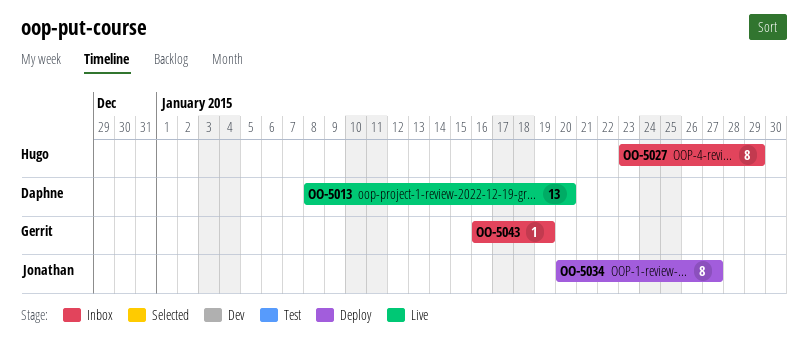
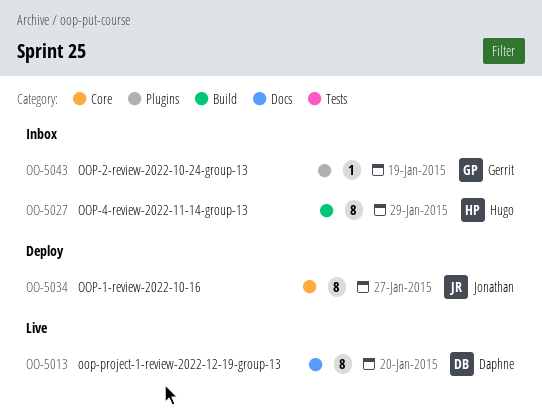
OO-5013, estimate: 13 -> 8

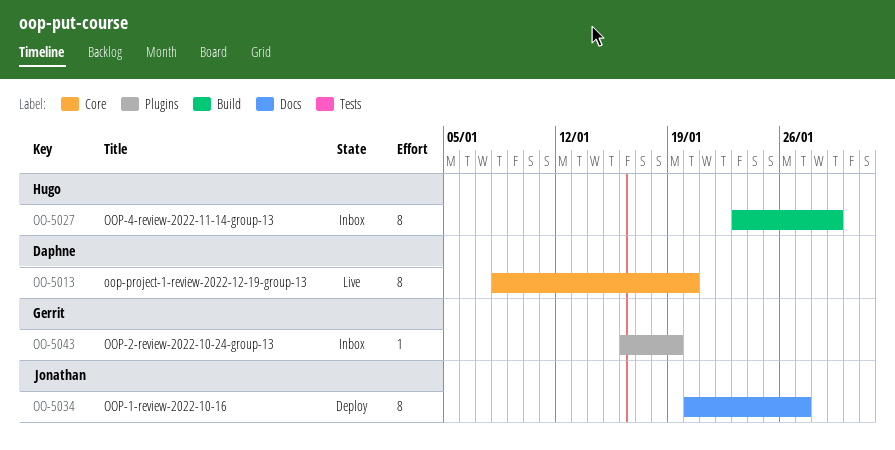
OO-5013, label: Docs -> Core
OO-5034, label: Core -> Docs

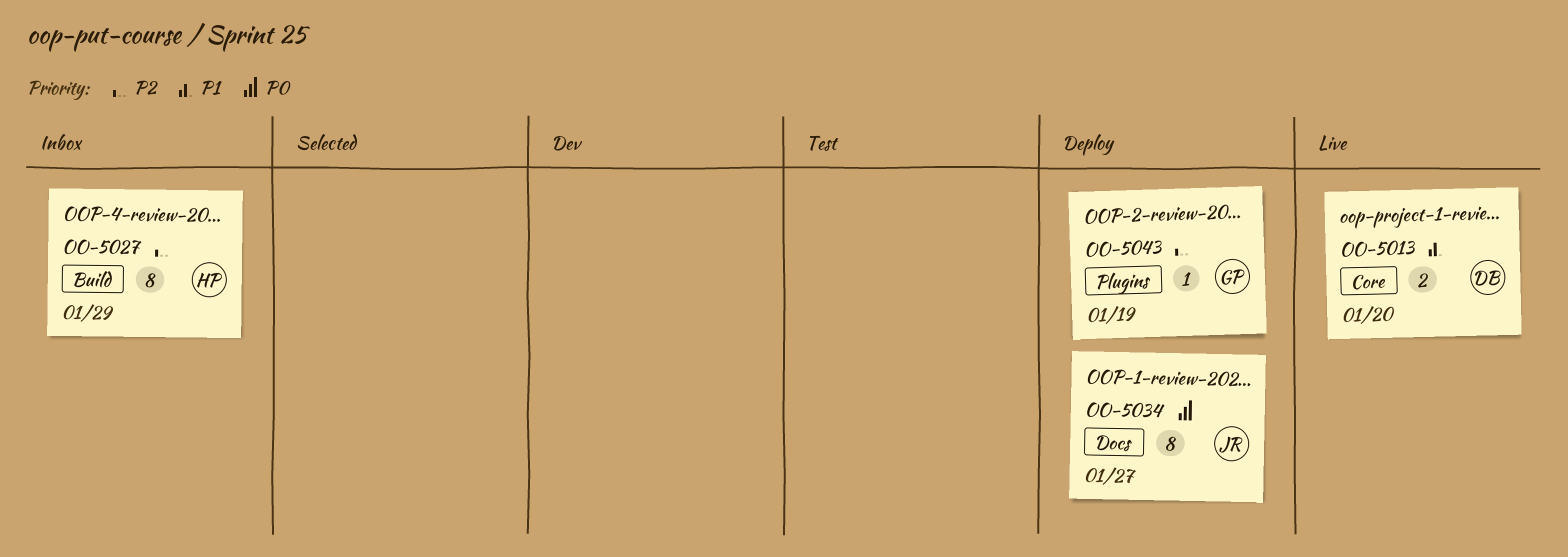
OO-5013, estimate: 8 -> 2
OO-5043, status: Inbox -> Deploy

